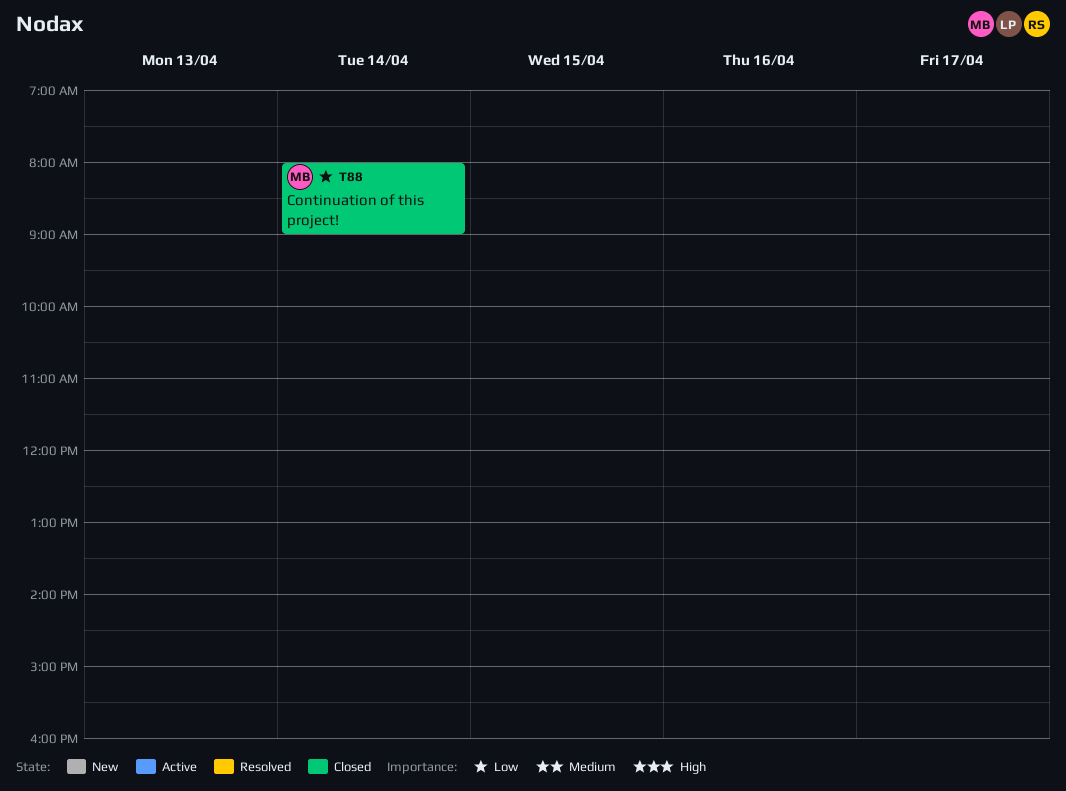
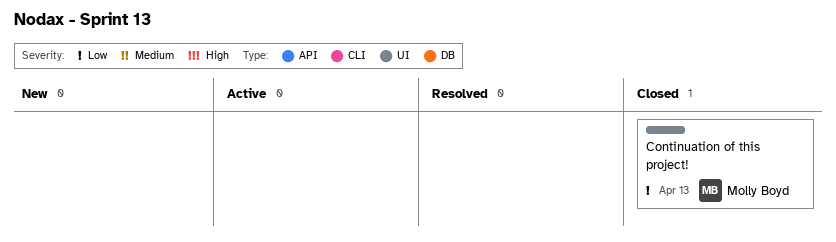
Continuation of this project!, day: Apr 14 -> Apr 13

